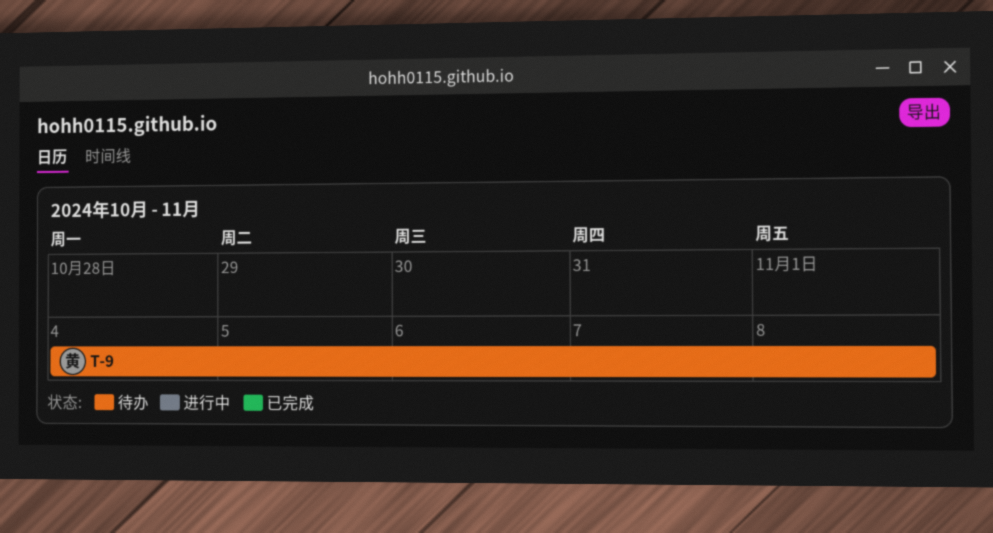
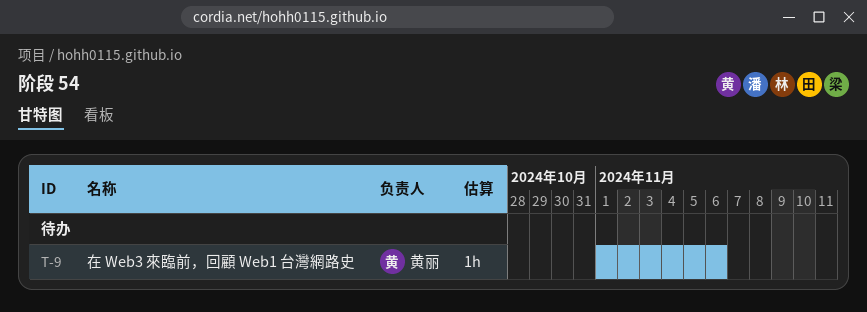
T-9, start: Nov 4 -> Nov 1
T-9, due: Nov 8 -> Nov 6

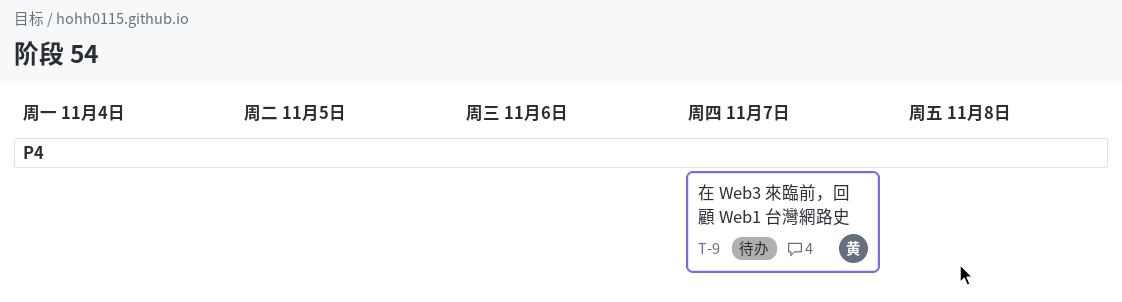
T-9, due: Nov 6 -> Nov 7

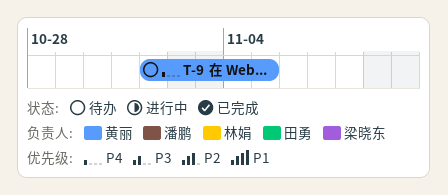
T-9, due: Nov 7 -> Nov 5

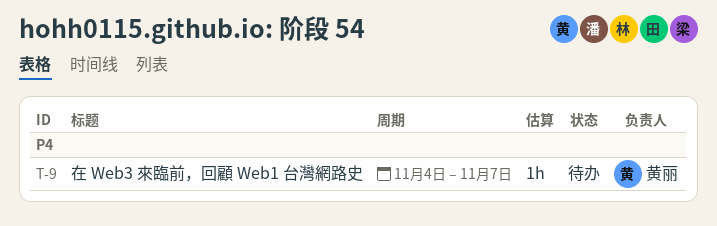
T-9, start: Nov 1 -> Nov 4
T-9, due: Nov 5 -> Nov 7

